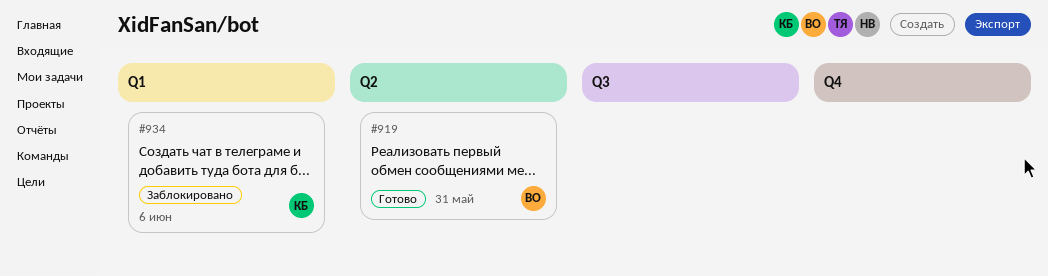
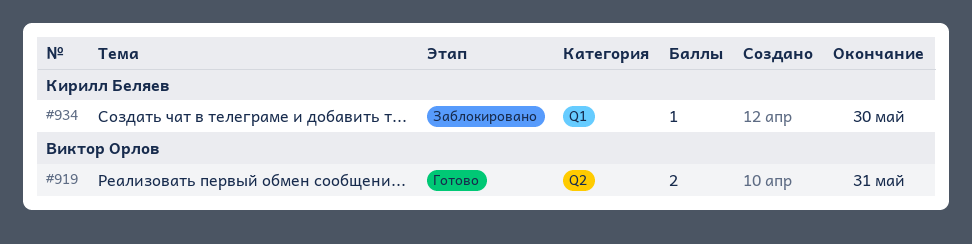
#934, due: Jun 6 -> May 30

